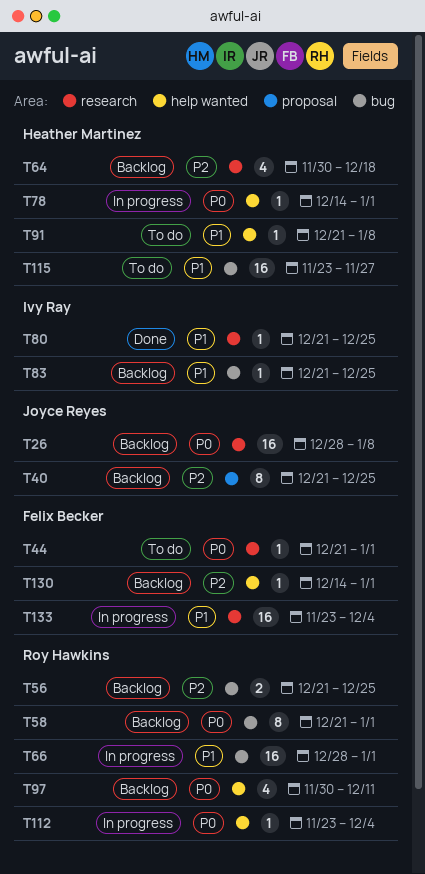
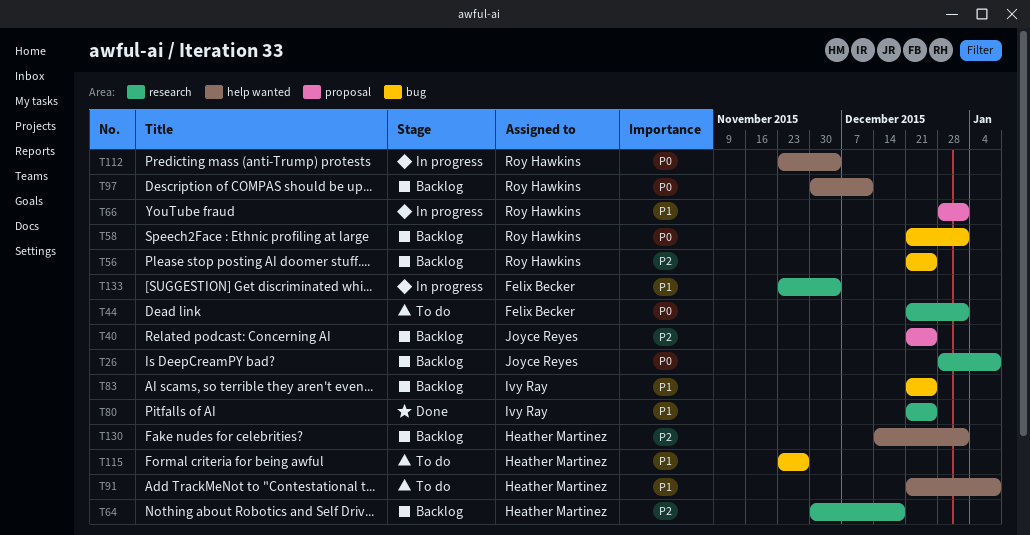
T66, label: bug -> proposal
T78: present -> none
T130, owner: Felix Becker -> Heather Martinez

